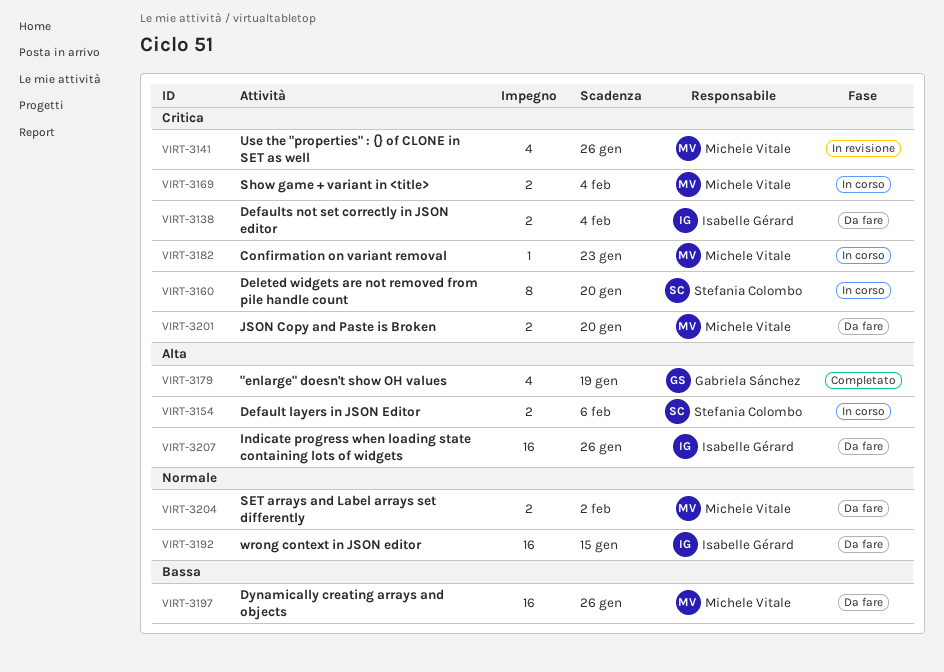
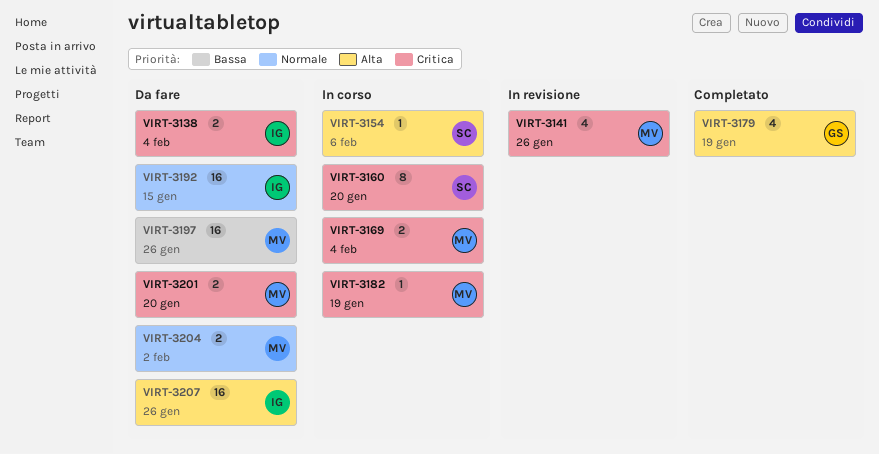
VIRT-3154, estimate: 2 -> 1
VIRT-3182, due: Jan 23 -> Jan 19

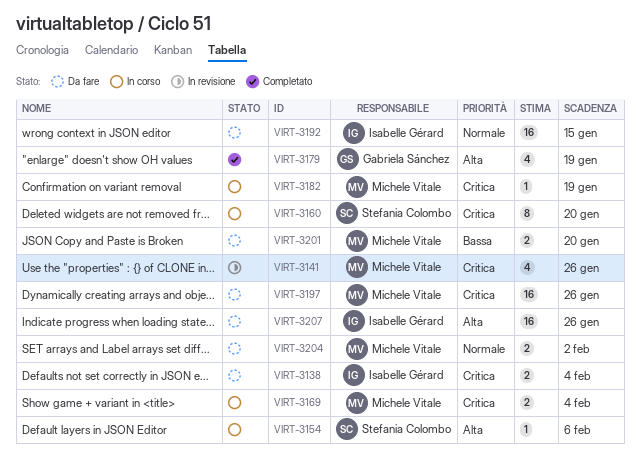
VIRT-3197, priority: Bassa -> Critica
VIRT-3201, priority: Critica -> Bassa

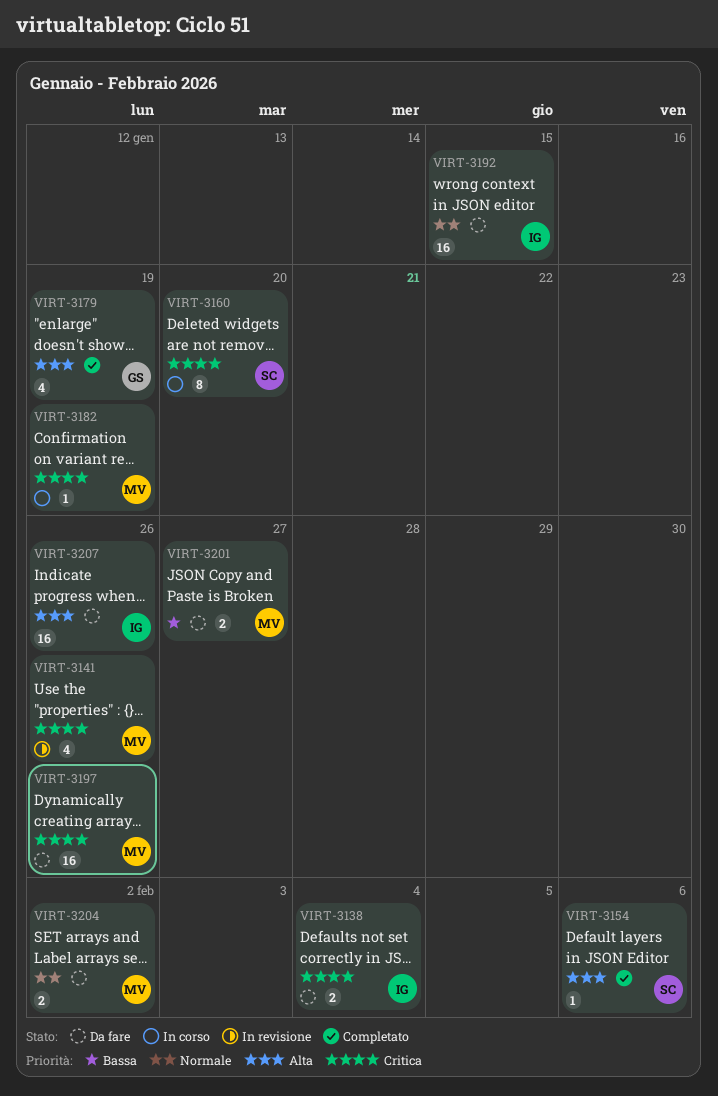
VIRT-3154, status: In corso -> Completato
VIRT-3169: present -> none
VIRT-3201, due: Jan 20 -> Jan 27

